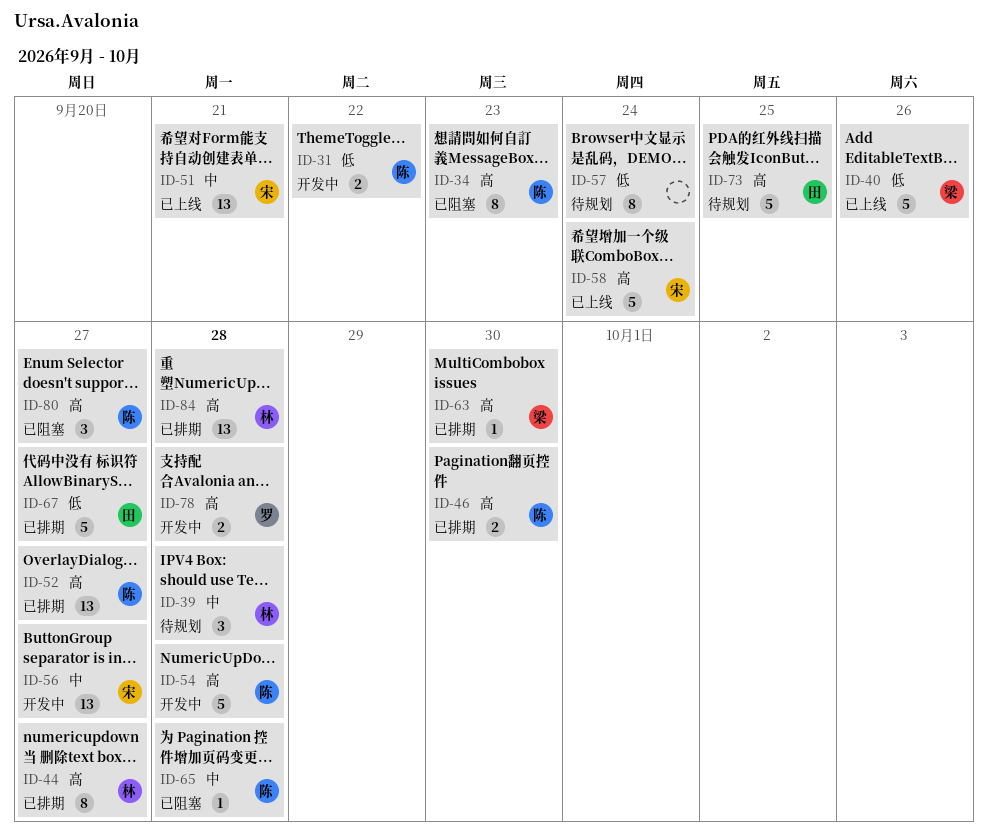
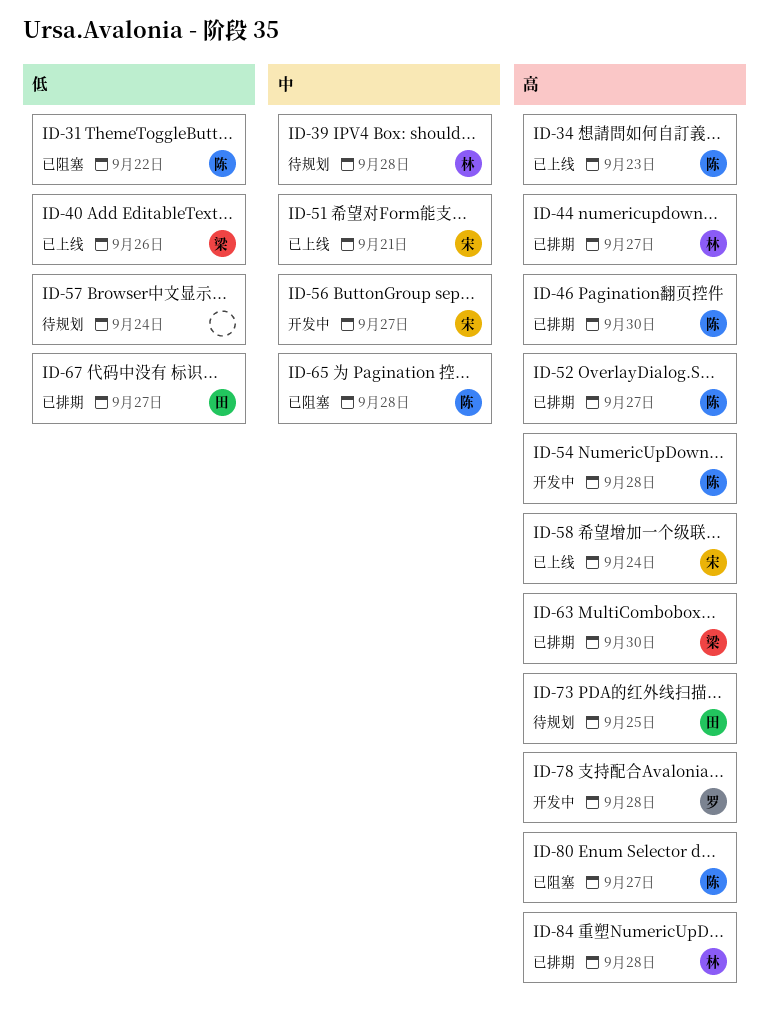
ID-31, status: 开发中 -> 已阻塞
ID-34, status: 已阻塞 -> 已上线

